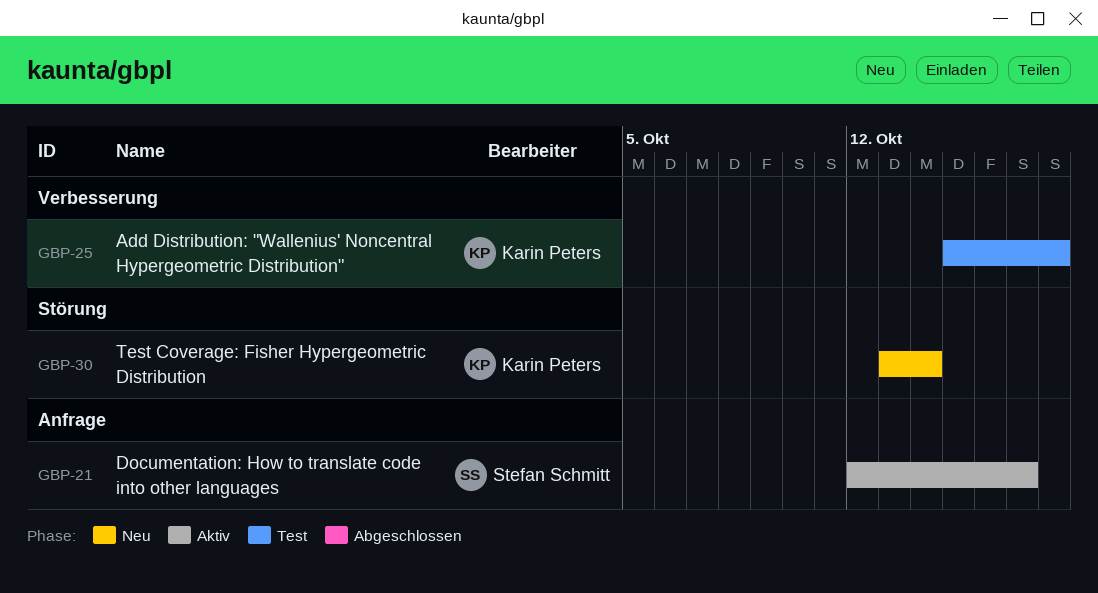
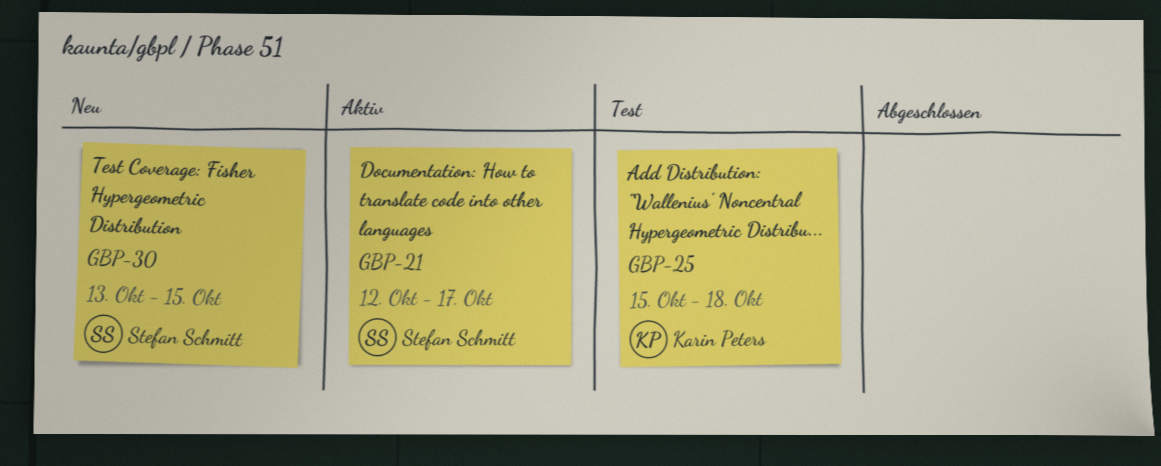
GBP-30, owner: Karin Peters -> Stefan Schmitt
GBP-30, due: Oct 14 -> Oct 15

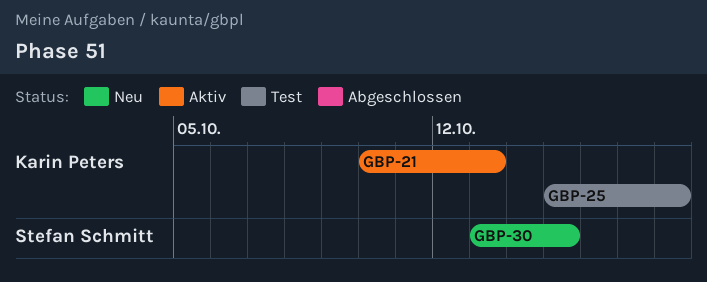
GBP-21, owner: Stefan Schmitt -> Karin Peters
GBP-21, start: Oct 12 -> Oct 10
GBP-21, due: Oct 17 -> Oct 13

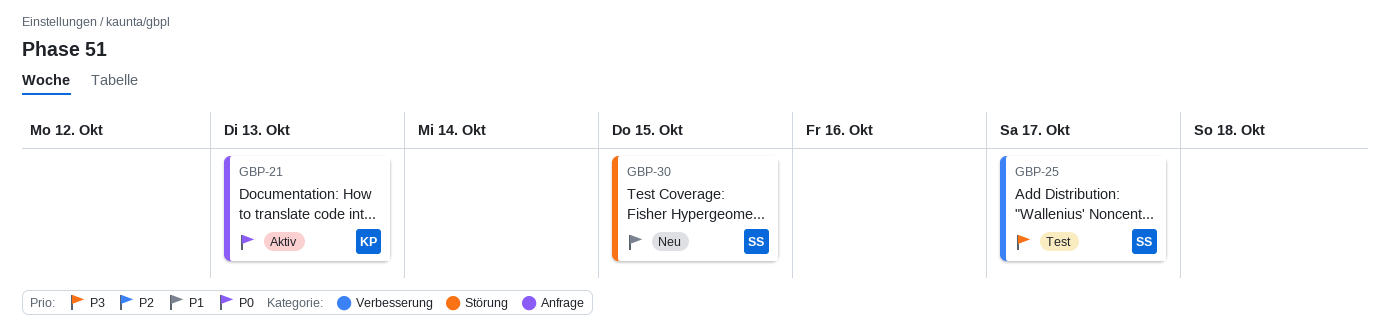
GBP-25, owner: Karin Peters -> Stefan Schmitt
GBP-25, due: Oct 18 -> Oct 17

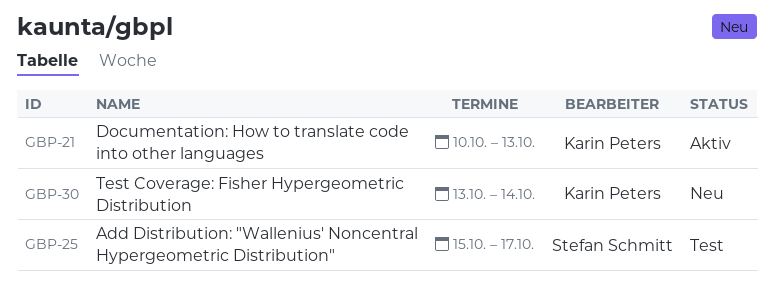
GBP-30, owner: Stefan Schmitt -> Karin Peters
GBP-30, due: Oct 15 -> Oct 14

